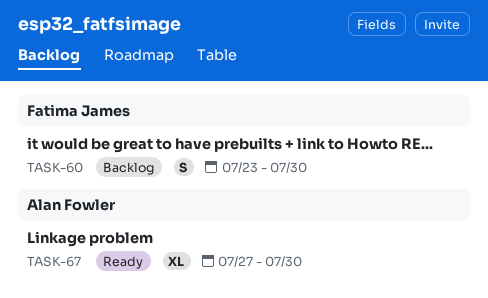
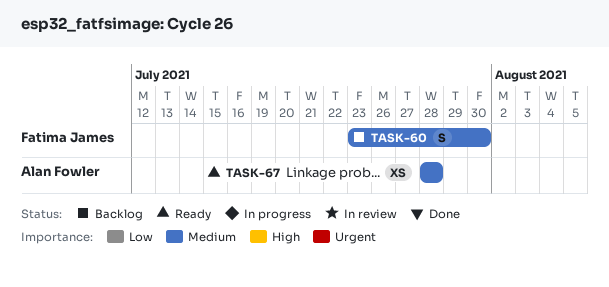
TASK-67, estimate: XL -> XS
TASK-67, start: Jul 27 -> Jul 28
TASK-67, due: Jul 30 -> Jul 28

